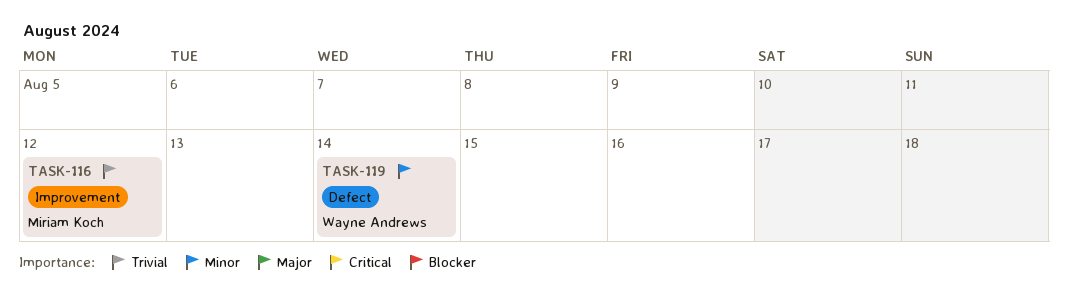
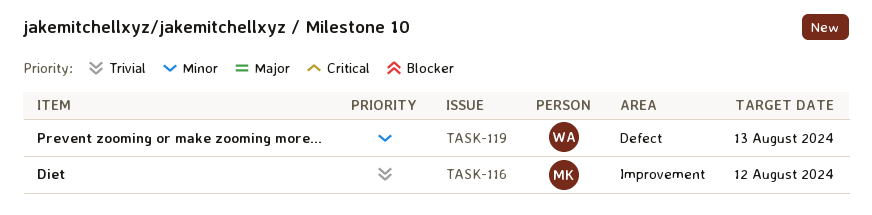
TASK-119, due: Aug 14 -> Aug 13

